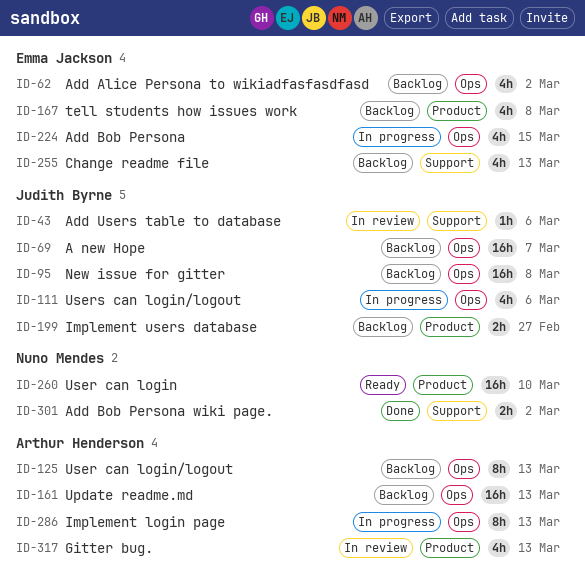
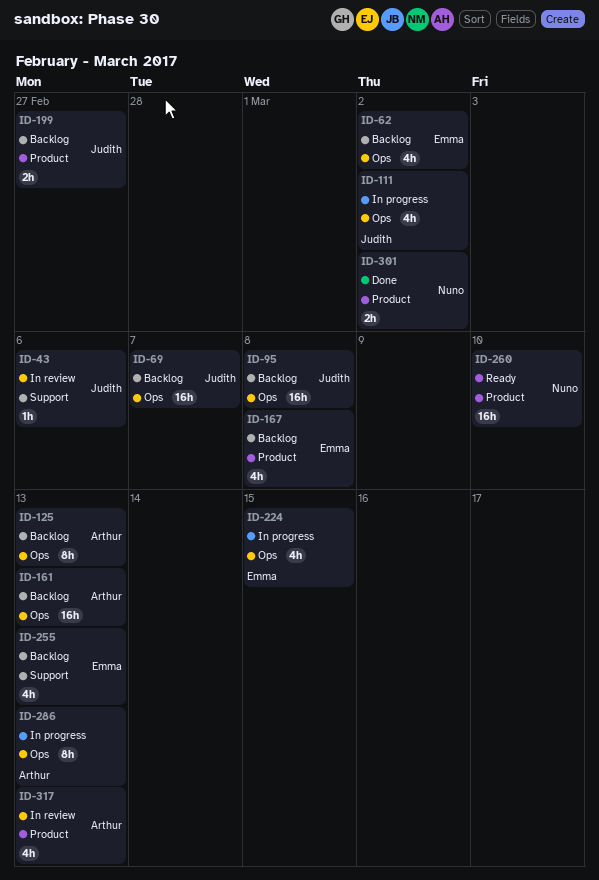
ID-111, due: Mar 6 -> Mar 2
ID-301, label: Support -> Product

